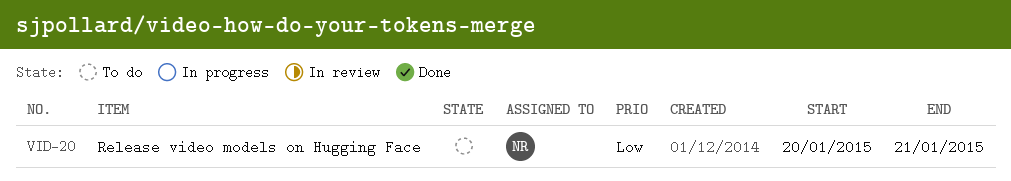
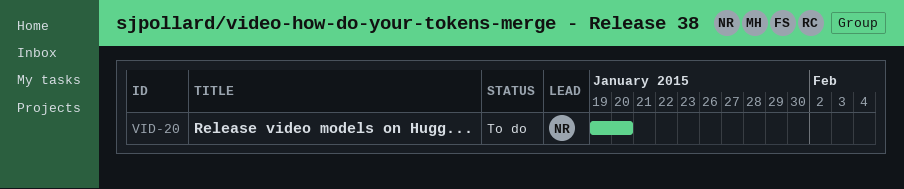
VID-20, start: Jan 20 -> Jan 19
VID-20, due: Jan 21 -> Jan 20

